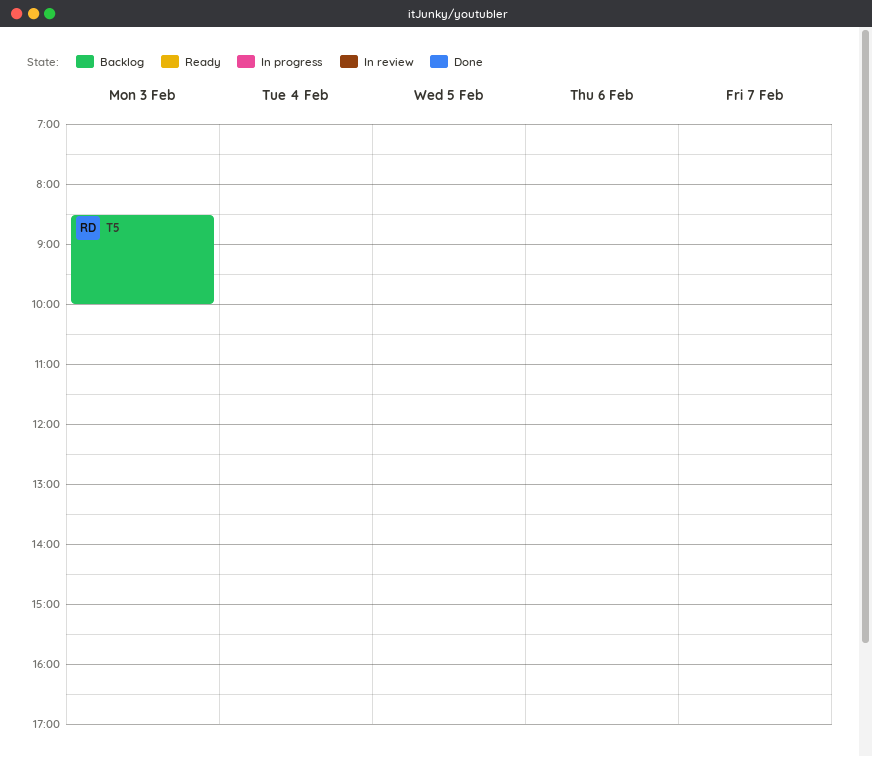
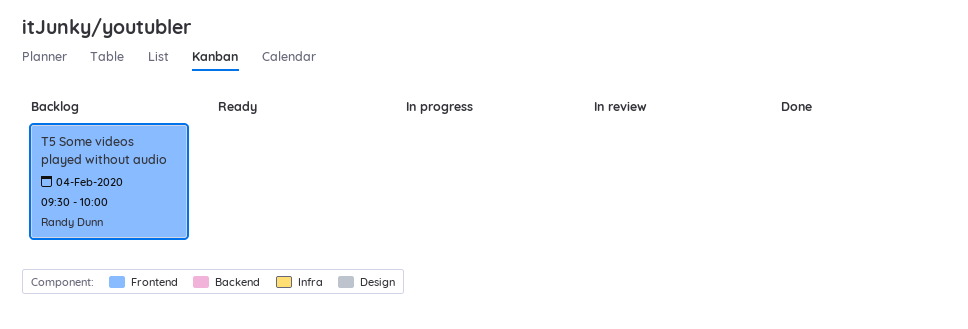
T5, day: Feb 3 -> Feb 4
T5, begins: 08:30 -> 09:30

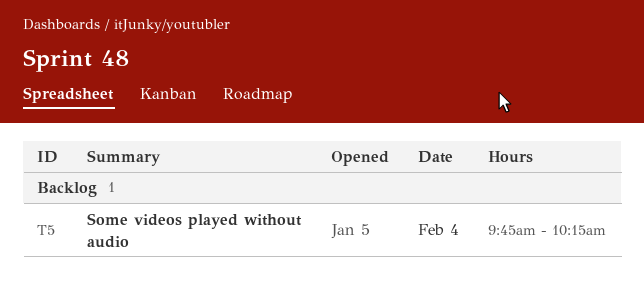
T5, begins: 09:30 -> 09:45
T5, ends: 10:00 -> 10:15

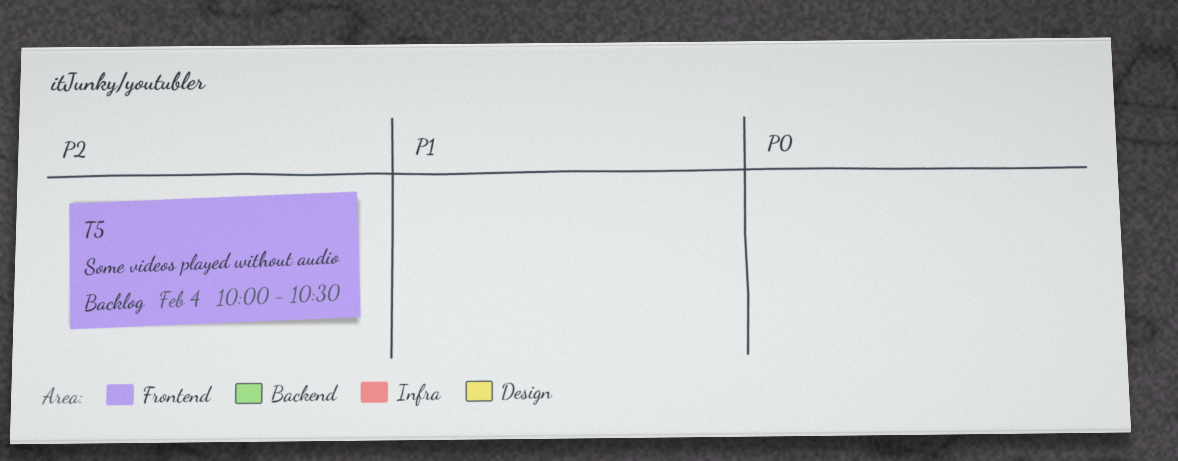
T5, begins: 09:45 -> 10:00
T5, ends: 10:15 -> 10:30

